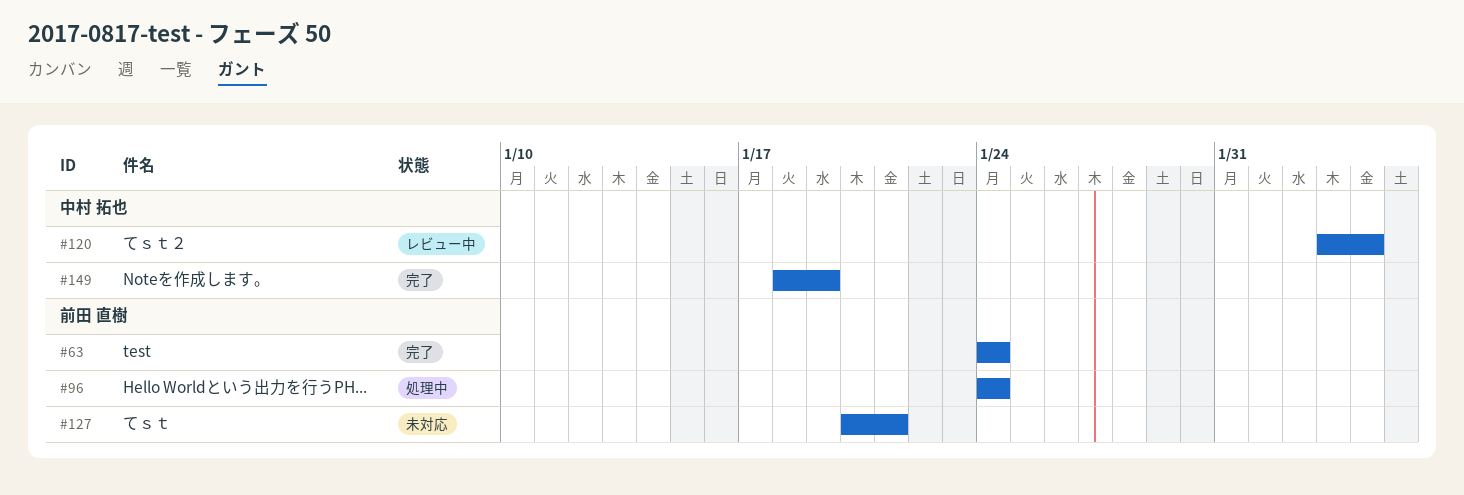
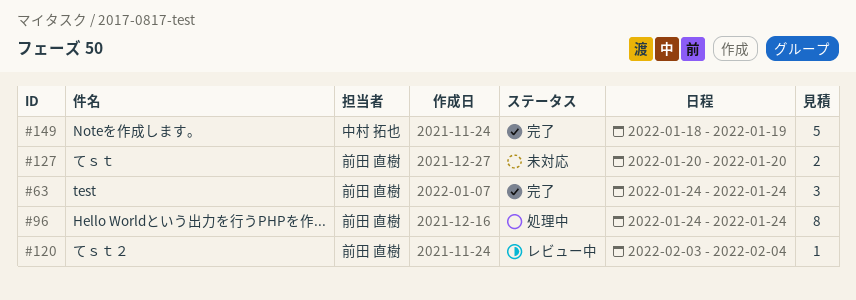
#120, owner: 中村 拓也 -> 前田 直樹
#127, due: Jan 21 -> Jan 20

